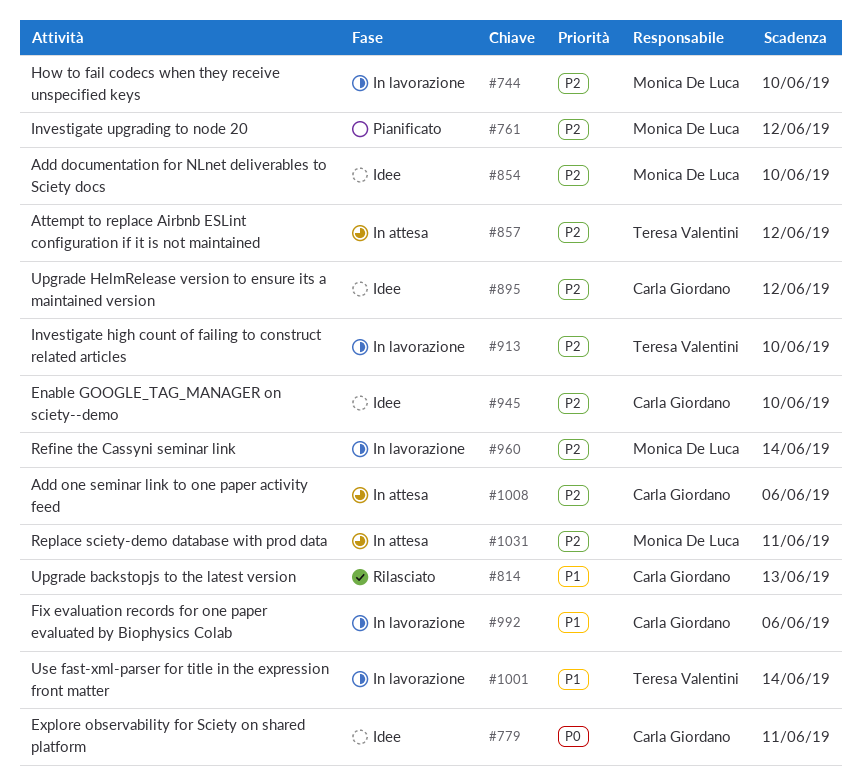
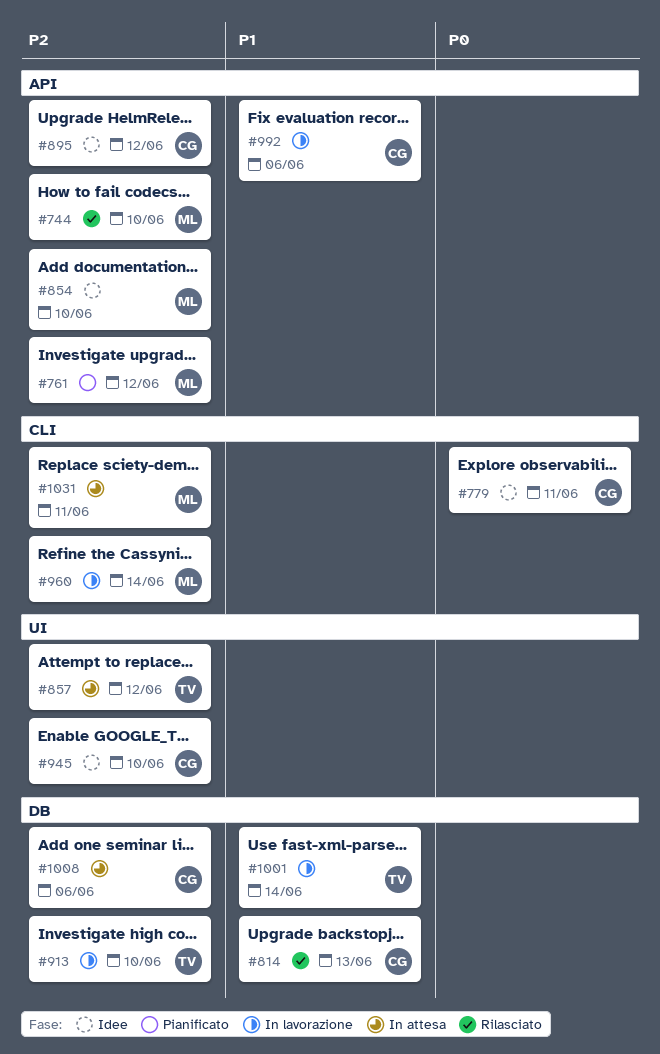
#744, status: In lavorazione -> Rilasciato

